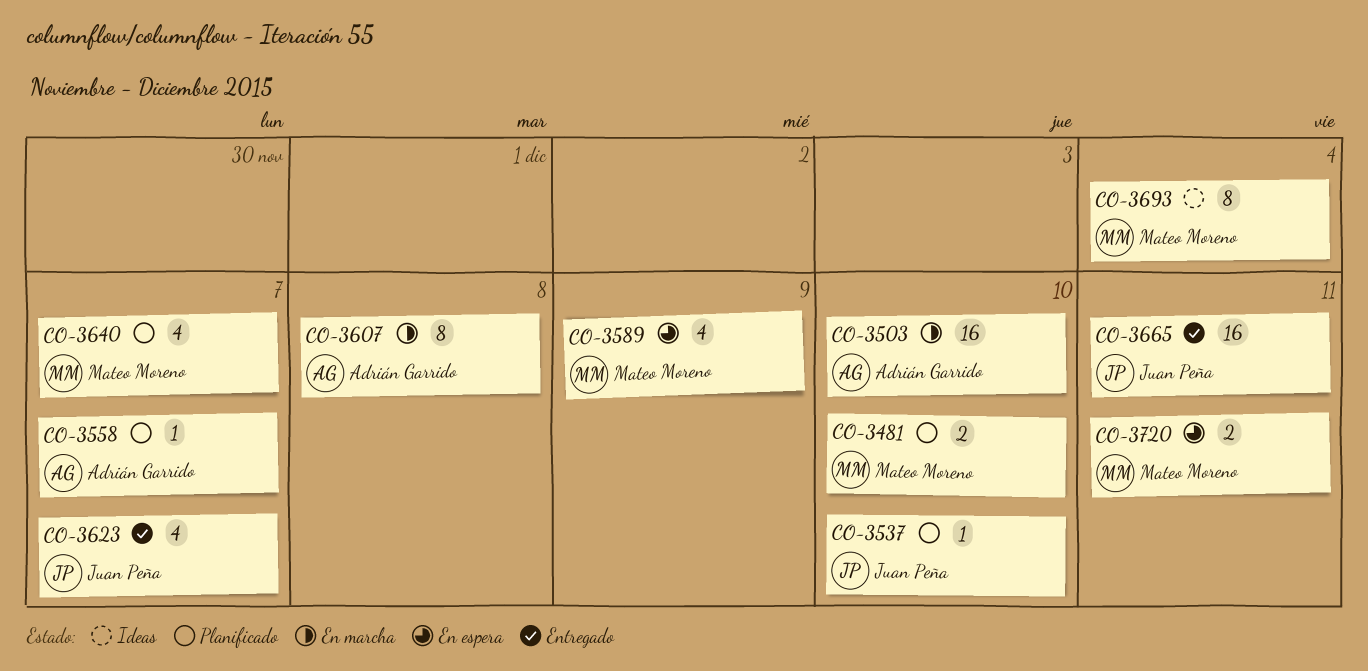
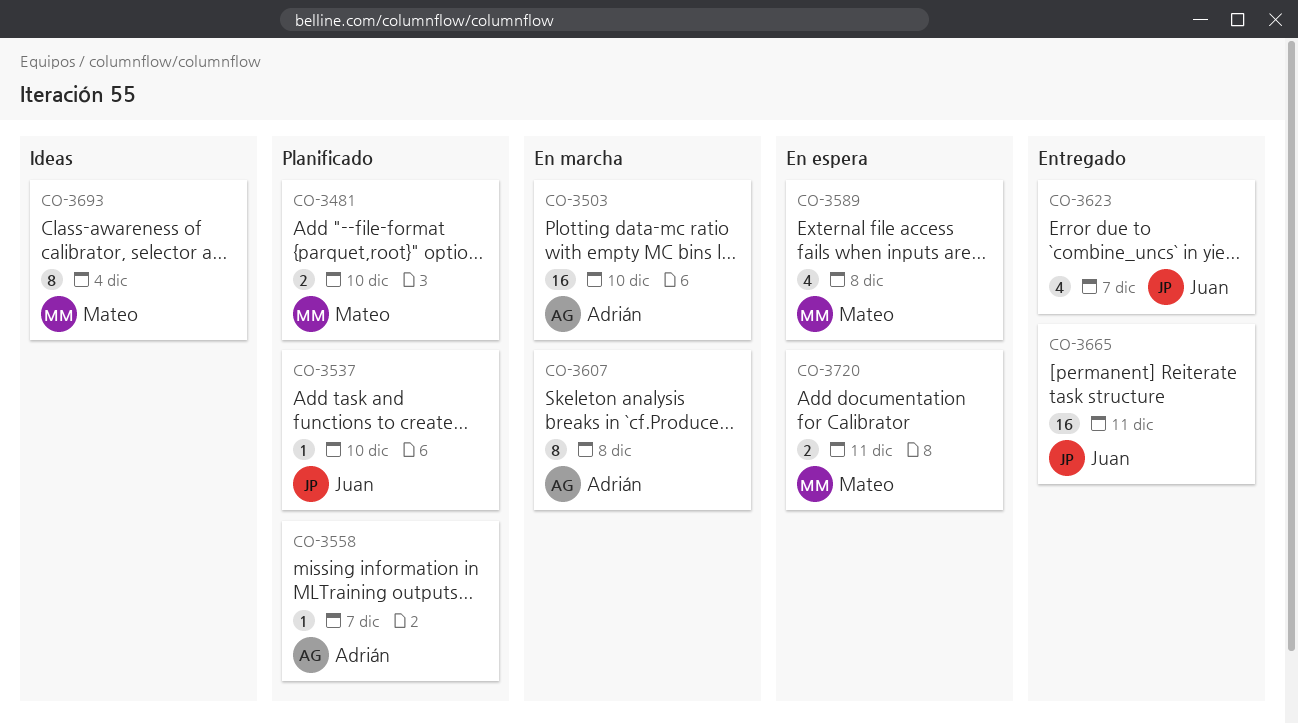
CO-3589, due: Dec 9 -> Dec 8
CO-3640: present -> none

